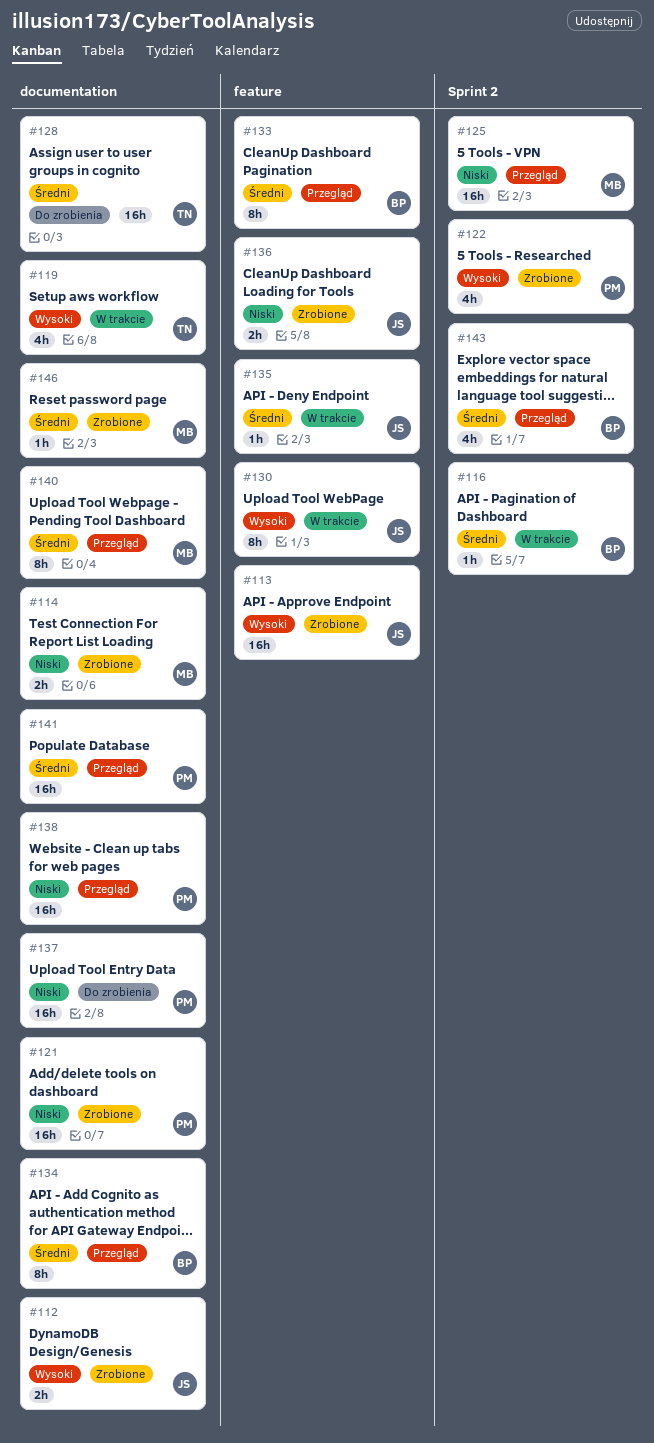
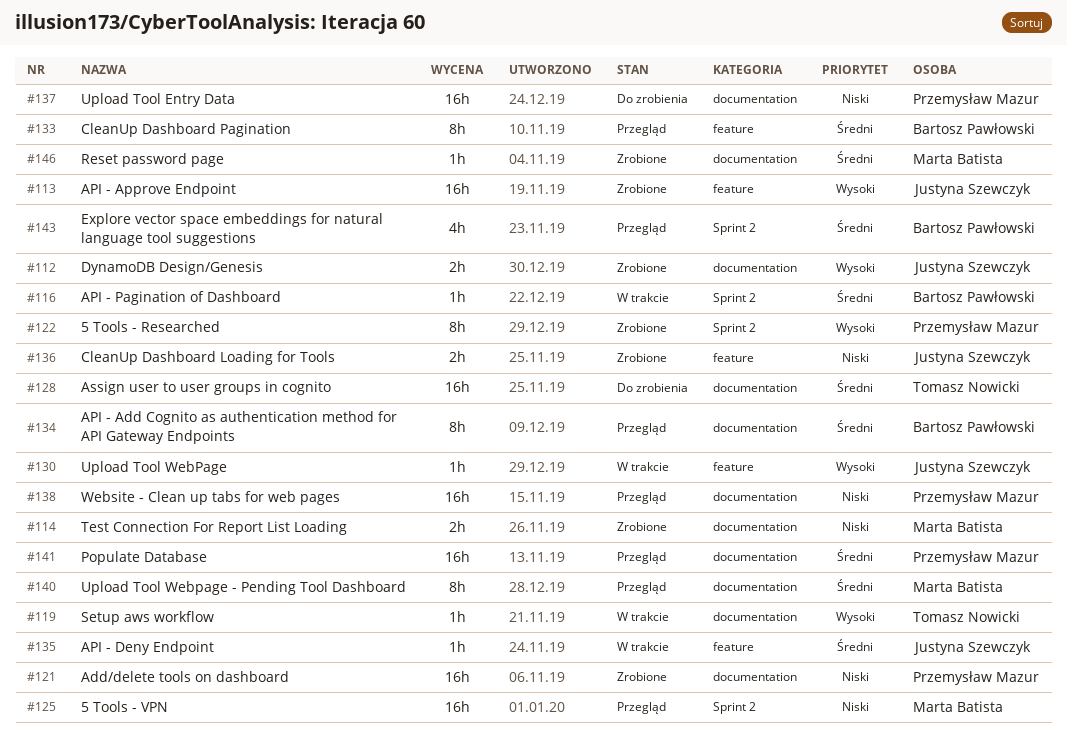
#119, estimate: 4h -> 1h
#122, estimate: 4h -> 8h
#130, estimate: 8h -> 1h

